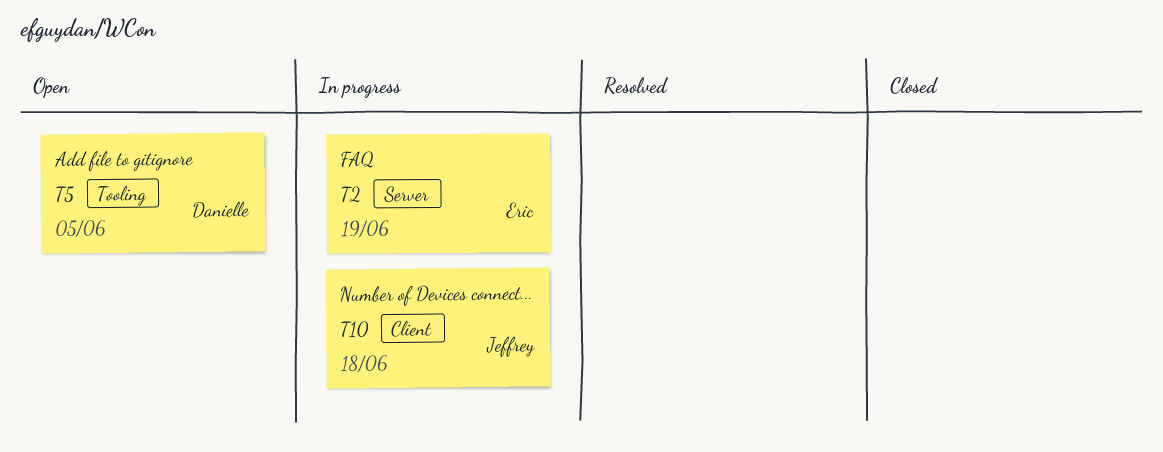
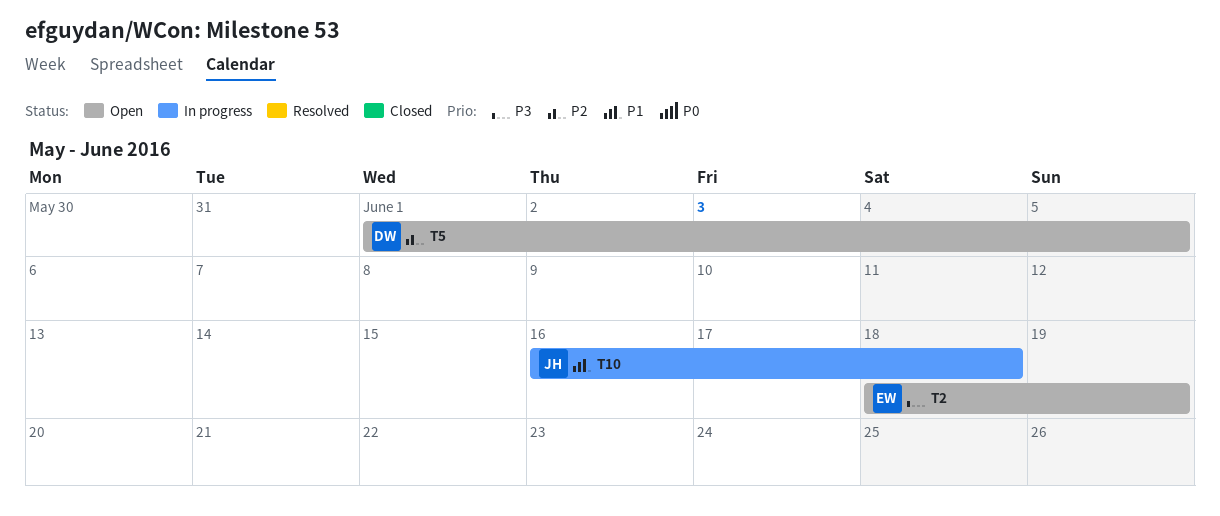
T2, status: In progress -> Open

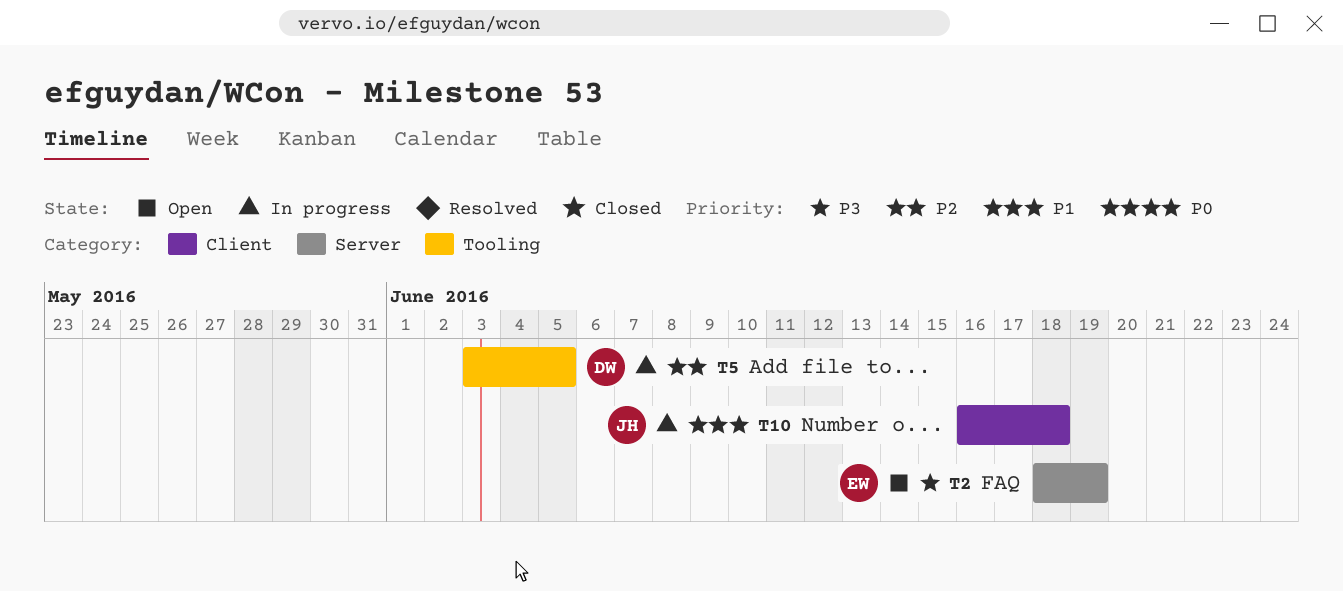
T5, status: Open -> In progress
T5, start: Jun 1 -> Jun 3

